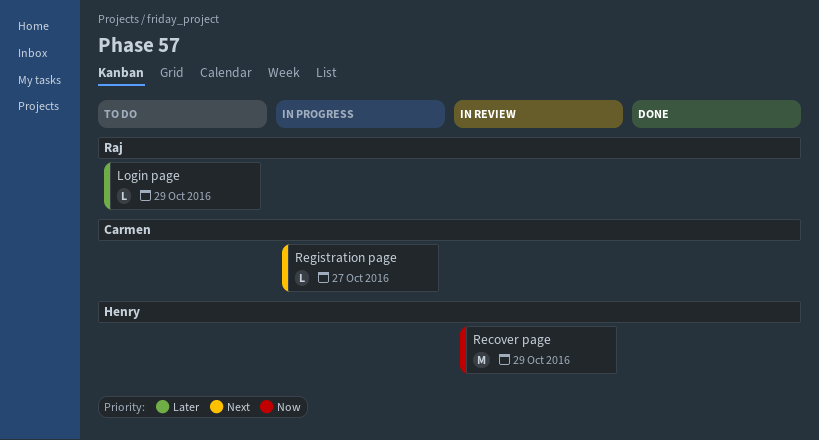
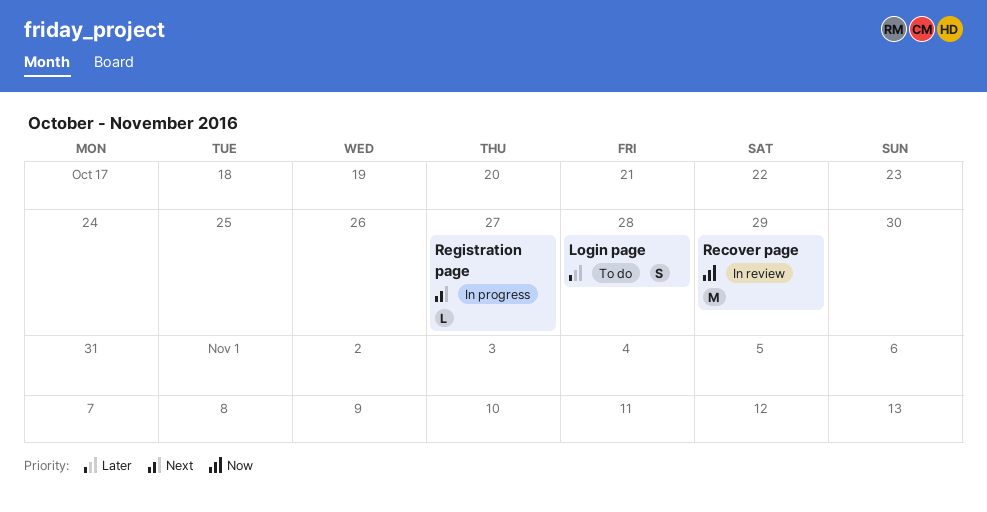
Login page, estimate: L -> S
Login page, due: Oct 29 -> Oct 28

